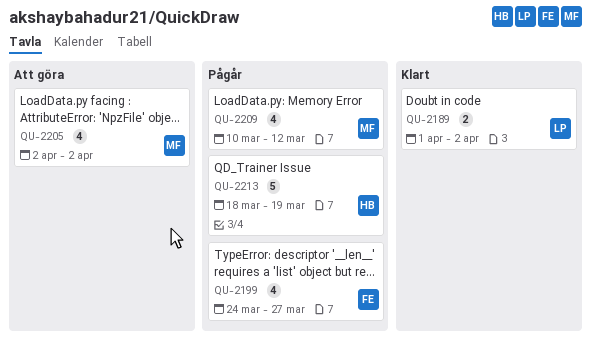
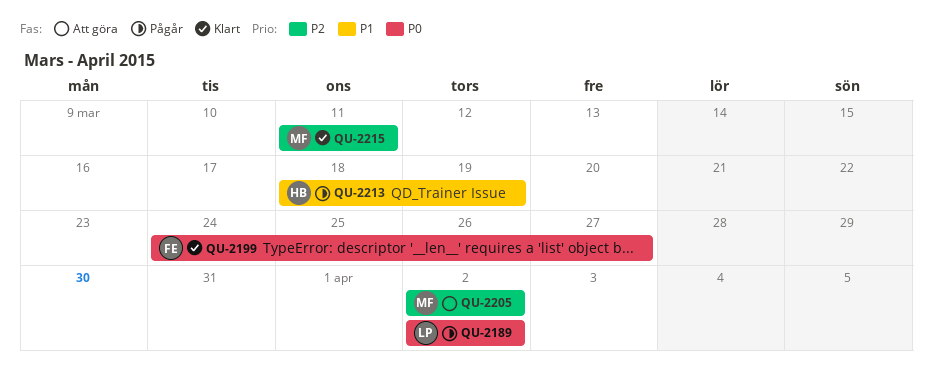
QU-2189, status: Klart -> Pågår
QU-2189, start: Apr 1 -> Apr 2
QU-2199, status: Pågår -> Klart
QU-2209: present -> none
QU-2215: none -> present

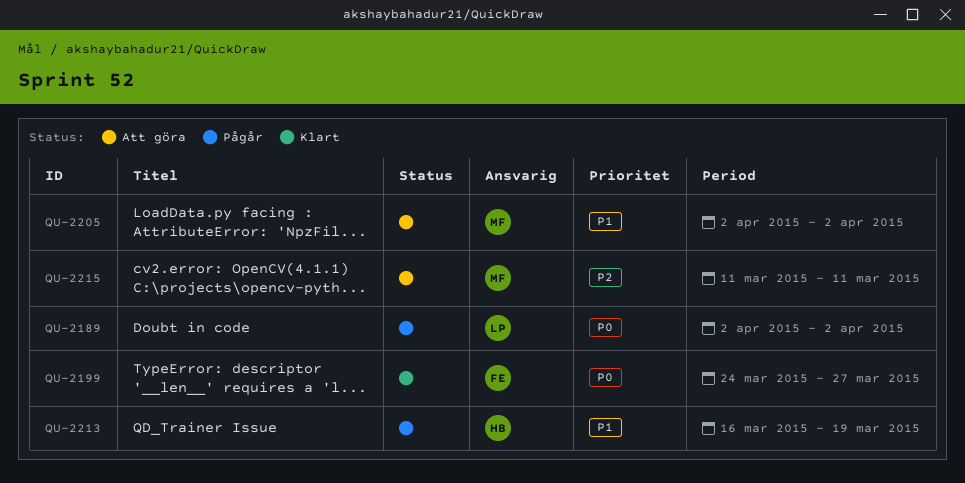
QU-2205, priority: P2 -> P1
QU-2213, start: Mar 18 -> Mar 16
QU-2215, status: Klart -> Att göra

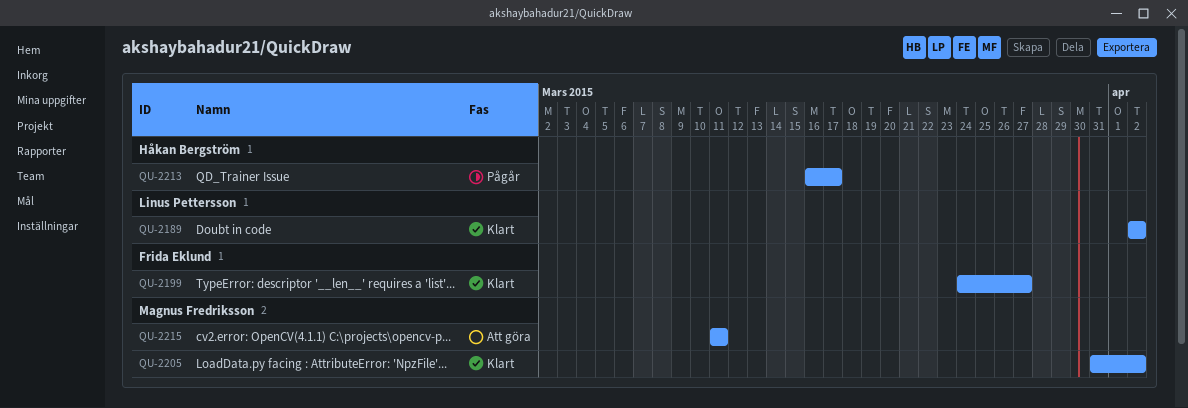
QU-2189, status: Pågår -> Klart
QU-2205, status: Att göra -> Klart
QU-2205, start: Apr 2 -> Mar 31
QU-2213, due: Mar 19 -> Mar 17

